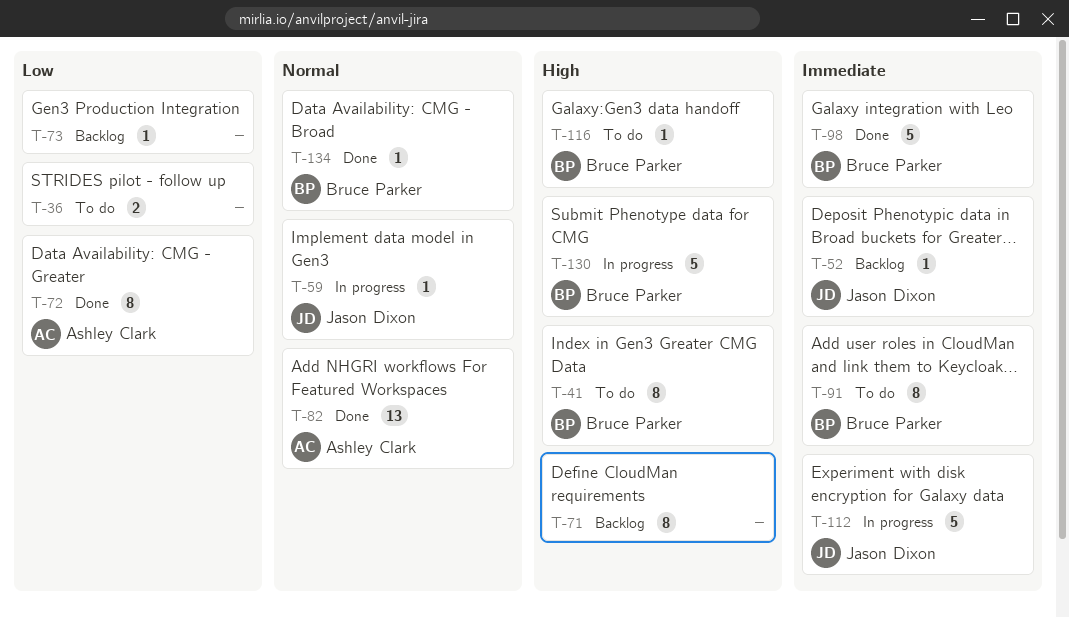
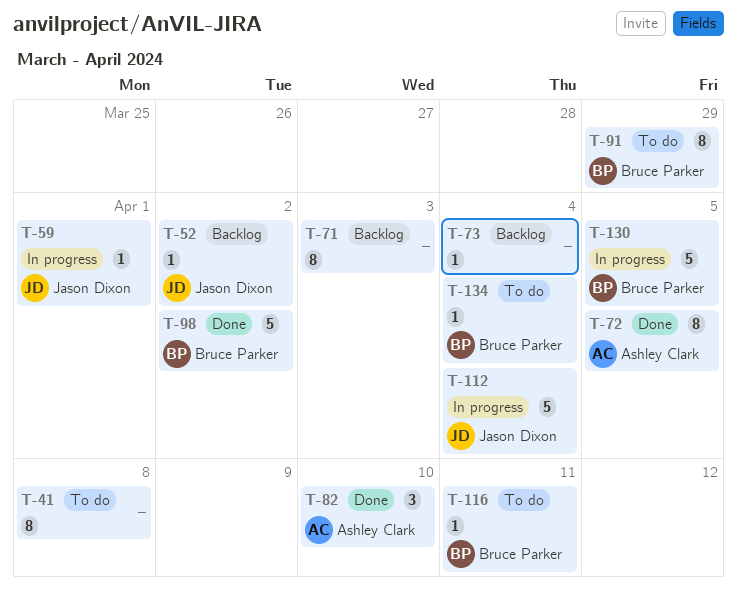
T-36: present -> none
T-41, owner: Bruce Parker -> none
T-82, estimate: 13 -> 3
T-134, status: Done -> To do

